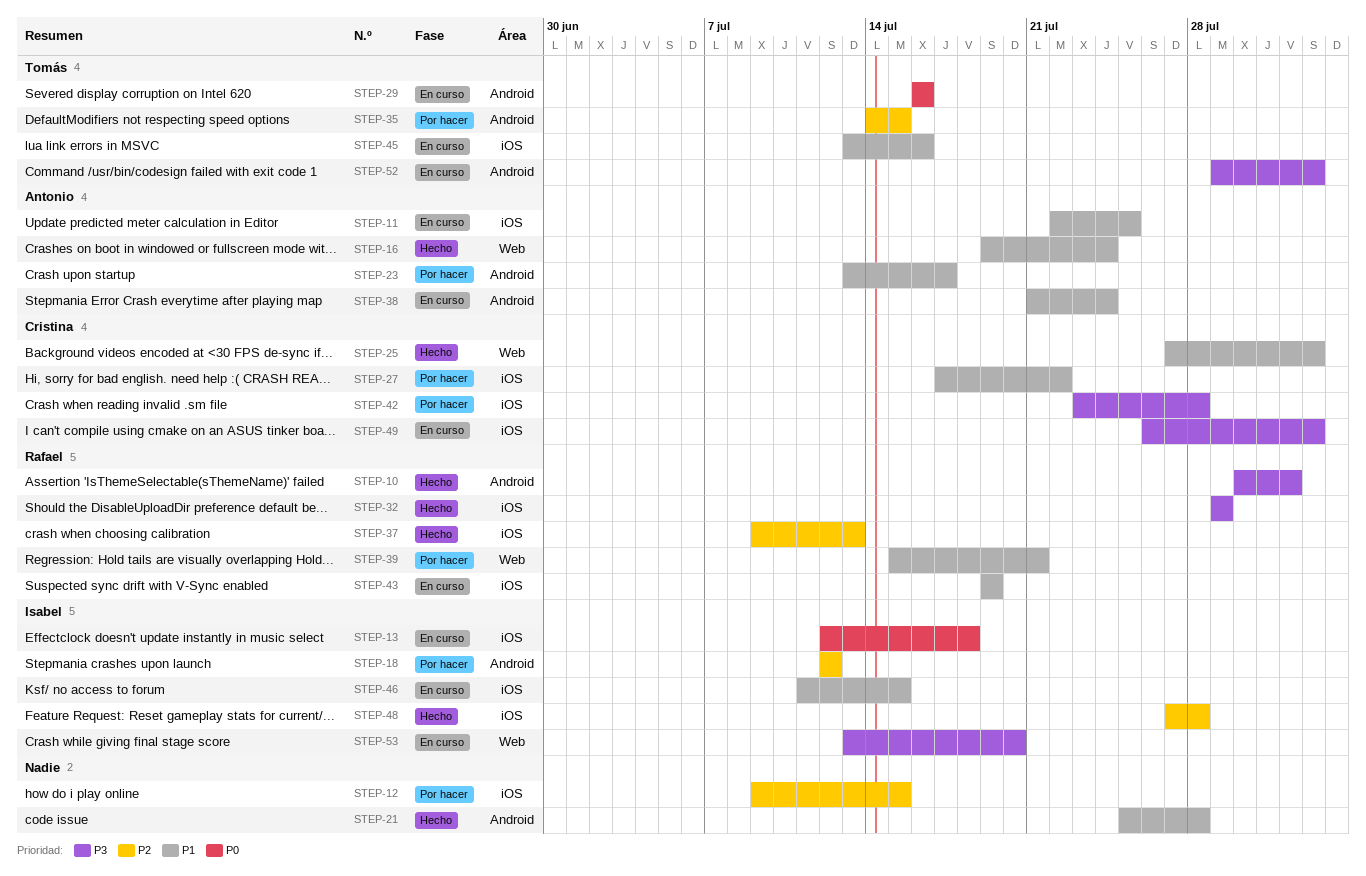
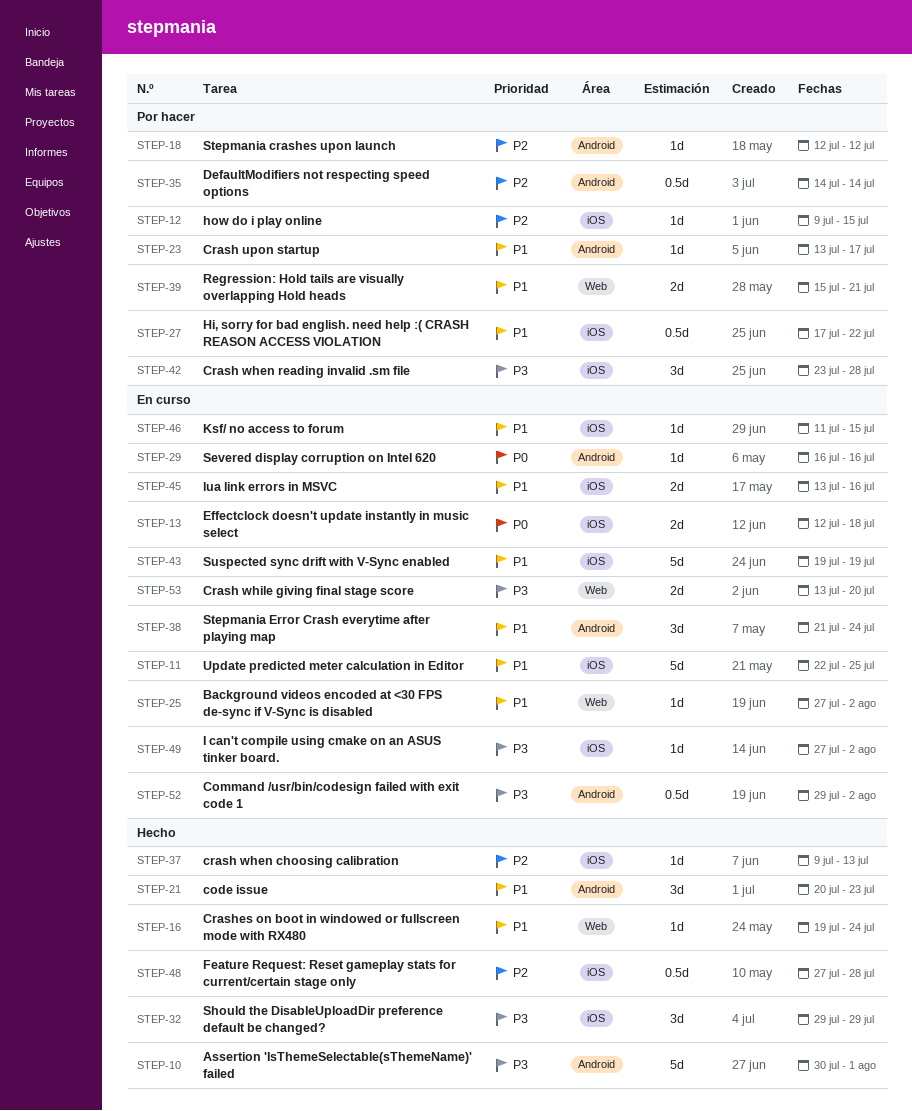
STEP-21, start: Jul 25 -> Jul 20
STEP-21, due: Jul 28 -> Jul 23
STEP-25, status: Hecho -> En curso
STEP-35, due: Jul 15 -> Jul 14
STEP-49, start: Jul 26 -> Jul 27

